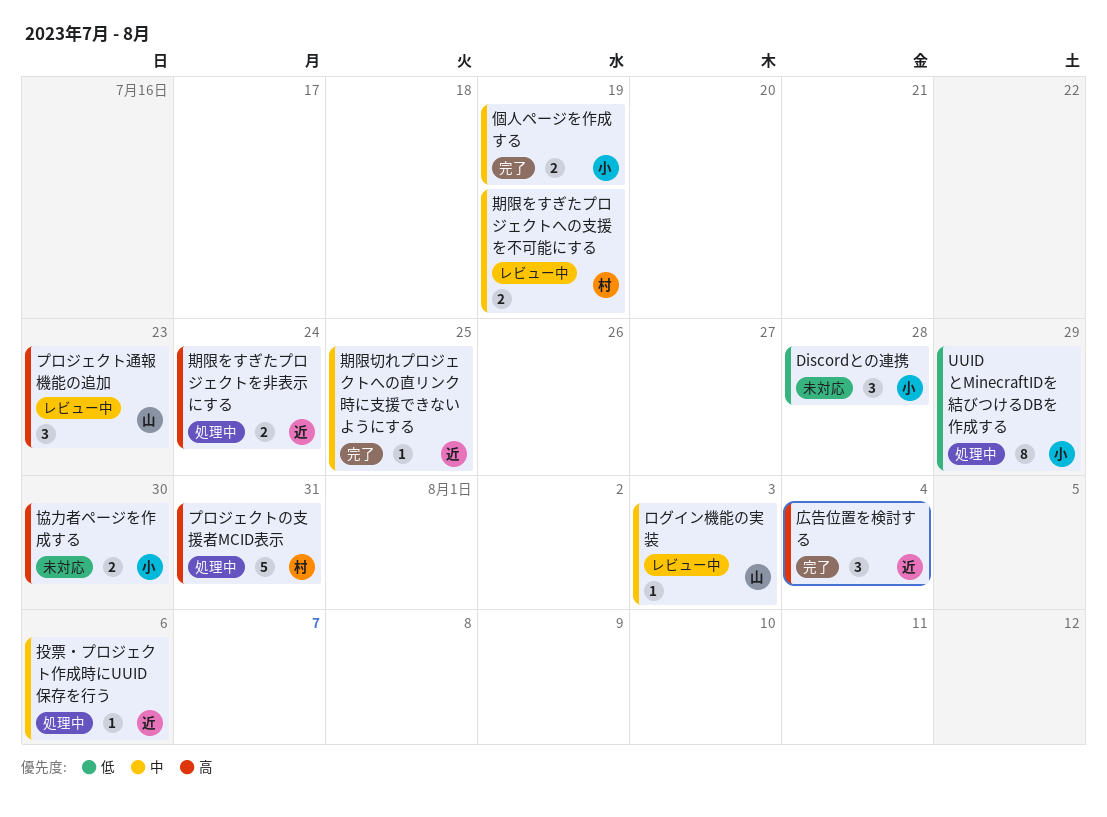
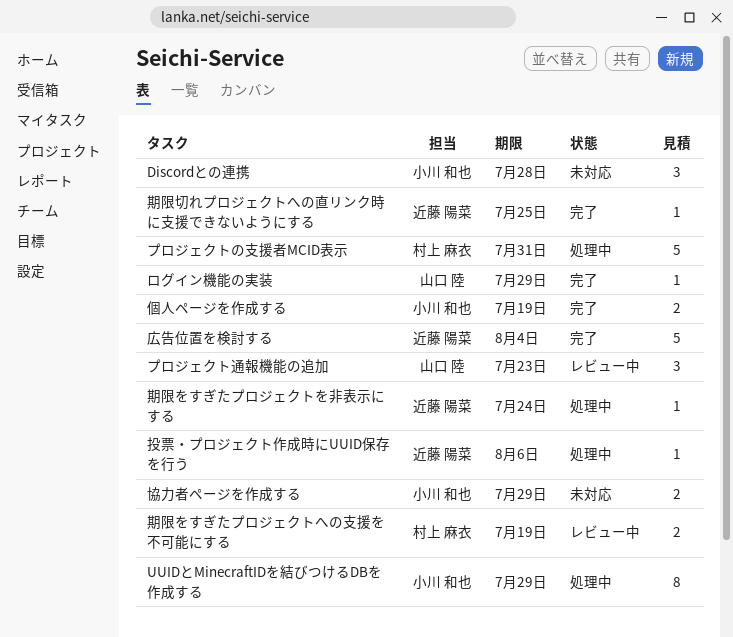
ログイン機能の実装, status: レビュー中 -> 完了
ログイン機能の実装, due: Aug 3 -> Jul 29
協力者ページを作成する, due: Jul 30 -> Jul 29
広告位置を検討する, estimate: 3 -> 5
期限をすぎたプロジェクトを非表示にする, estimate: 2 -> 1

